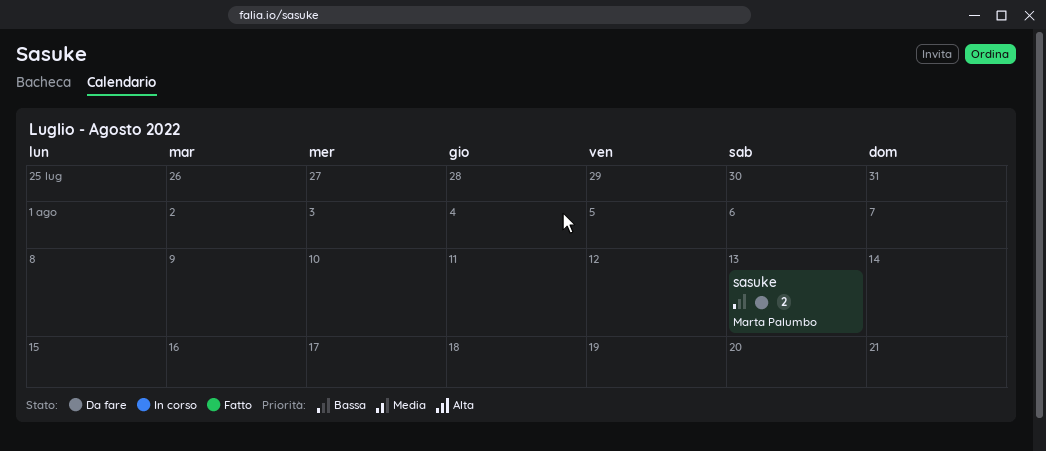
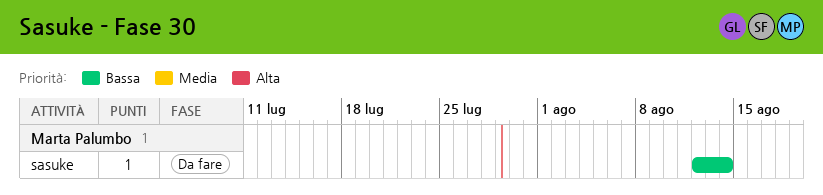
sasuke, estimate: 2 -> 1
sasuke, due: Aug 13 -> Aug 14

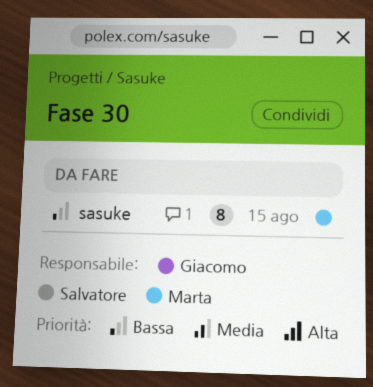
sasuke, estimate: 1 -> 8
sasuke, due: Aug 14 -> Aug 15

